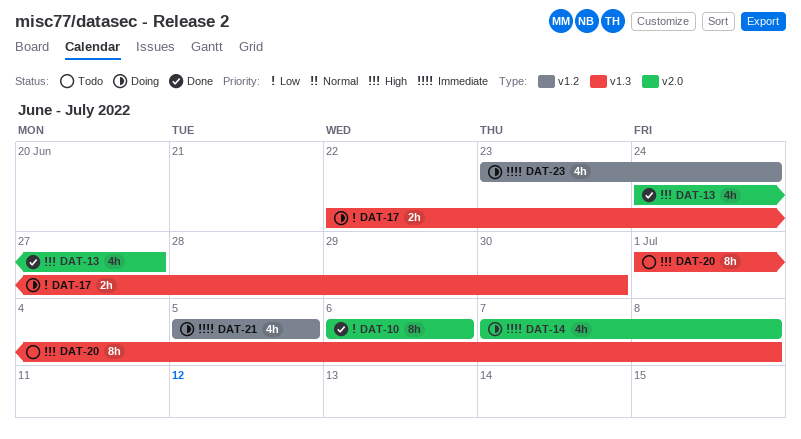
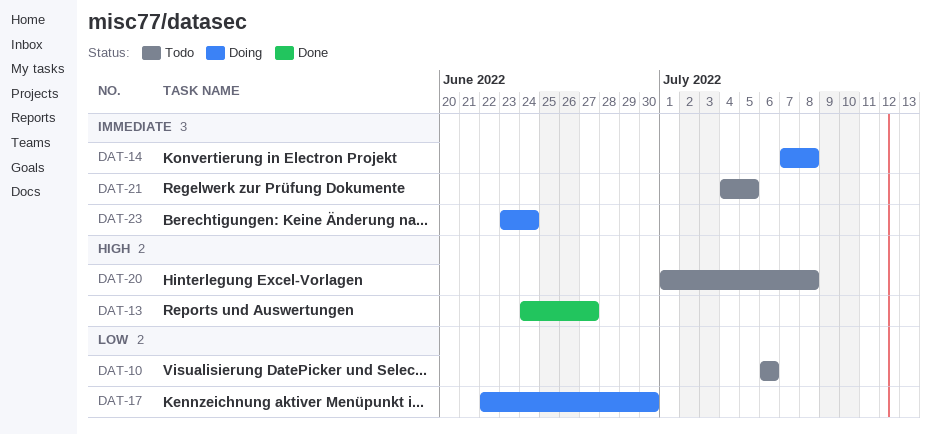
DAT-10, status: Done -> Todo
DAT-21, status: Doing -> Todo
DAT-21, start: Jul 5 -> Jul 4

